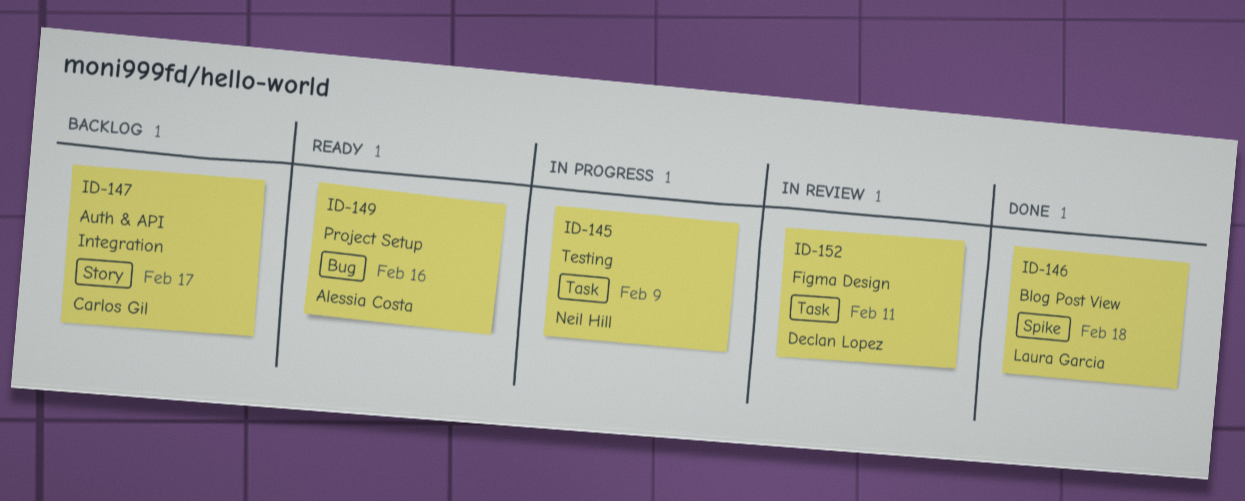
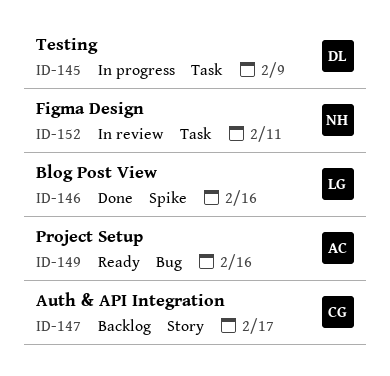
ID-145, owner: Neil Hill -> Declan Lopez
ID-146, due: Feb 18 -> Feb 16
ID-152, owner: Declan Lopez -> Neil Hill

